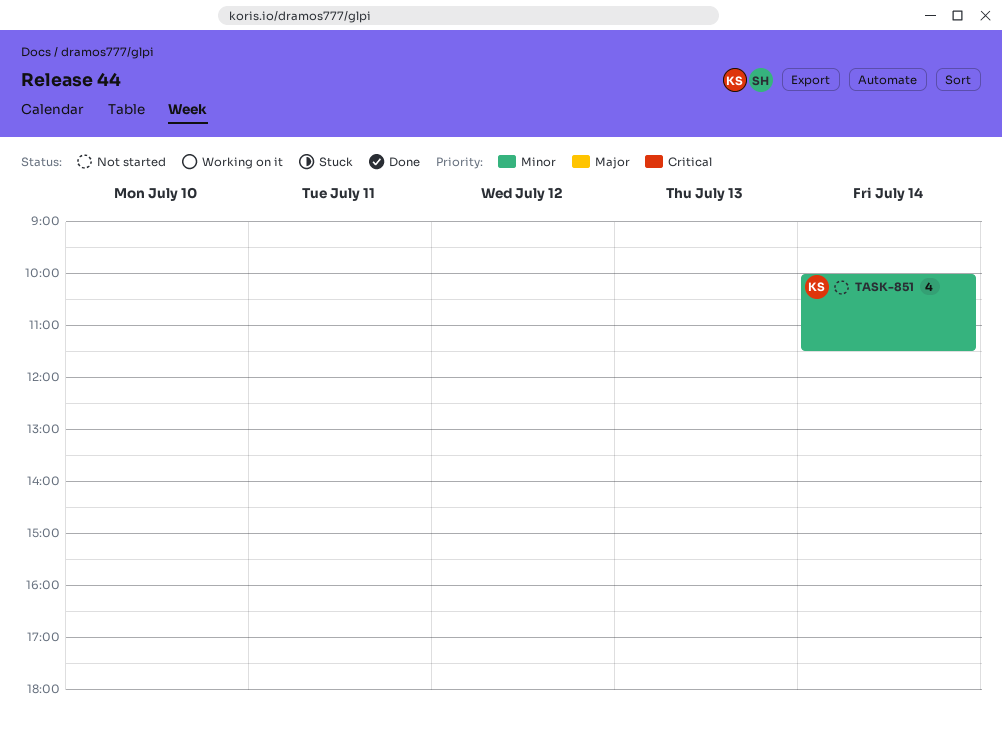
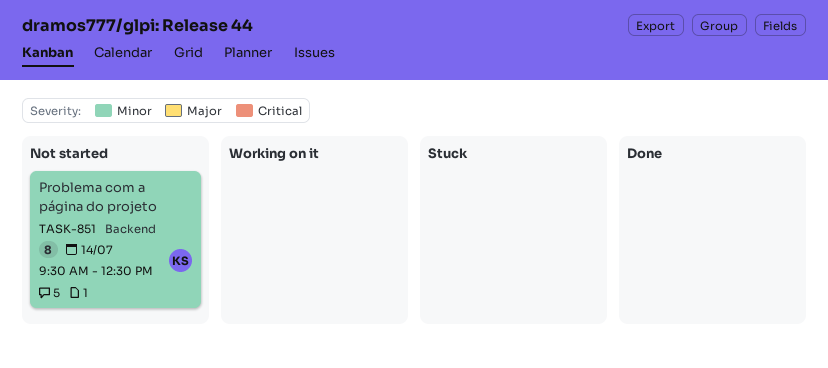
TASK-851, estimate: 4 -> 8
TASK-851, begins: 10:00 -> 09:30
TASK-851, ends: 11:30 -> 12:30

